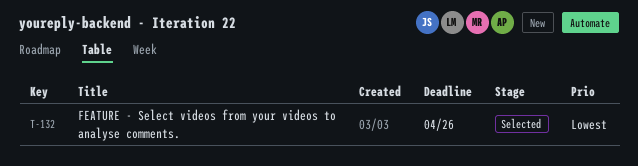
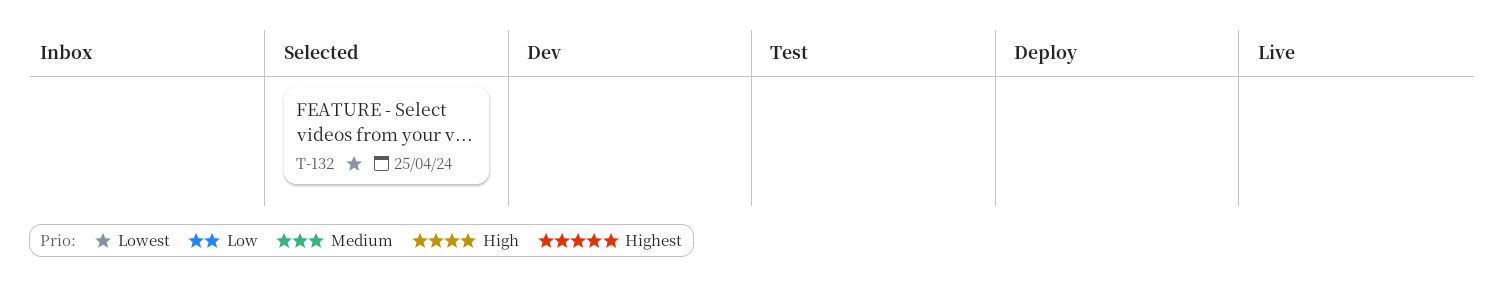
T-132, due: Apr 26 -> Apr 25

